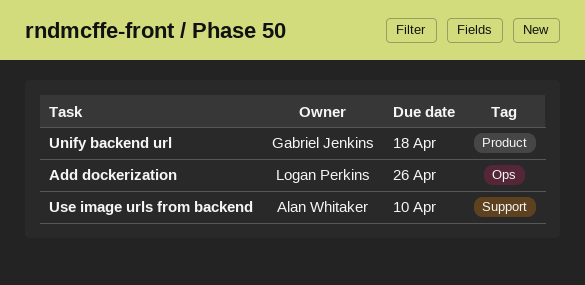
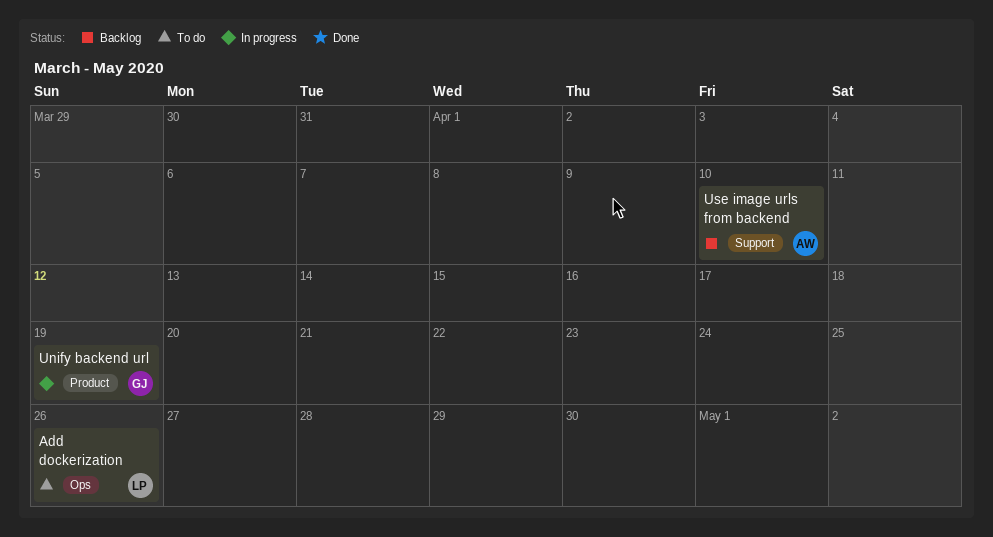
Unify backend url, due: Apr 18 -> Apr 19

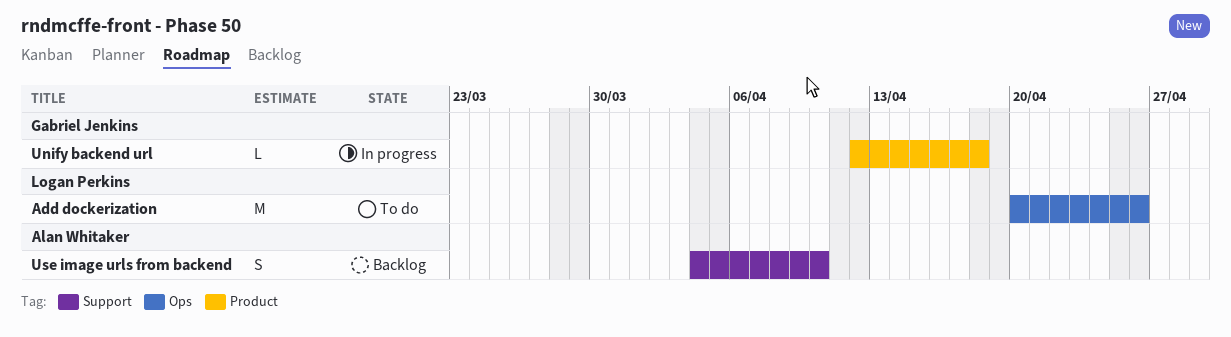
Unify backend url, due: Apr 19 -> Apr 18

